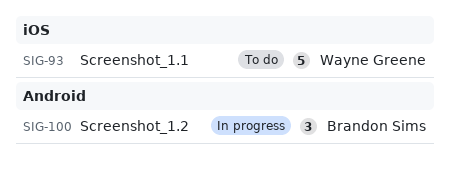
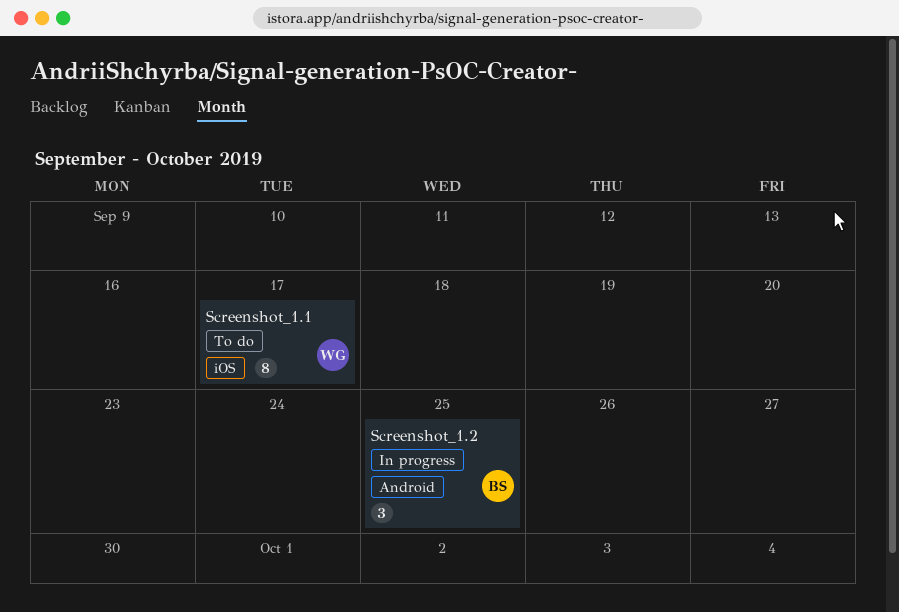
Screenshot_1.1, estimate: 5 -> 8

